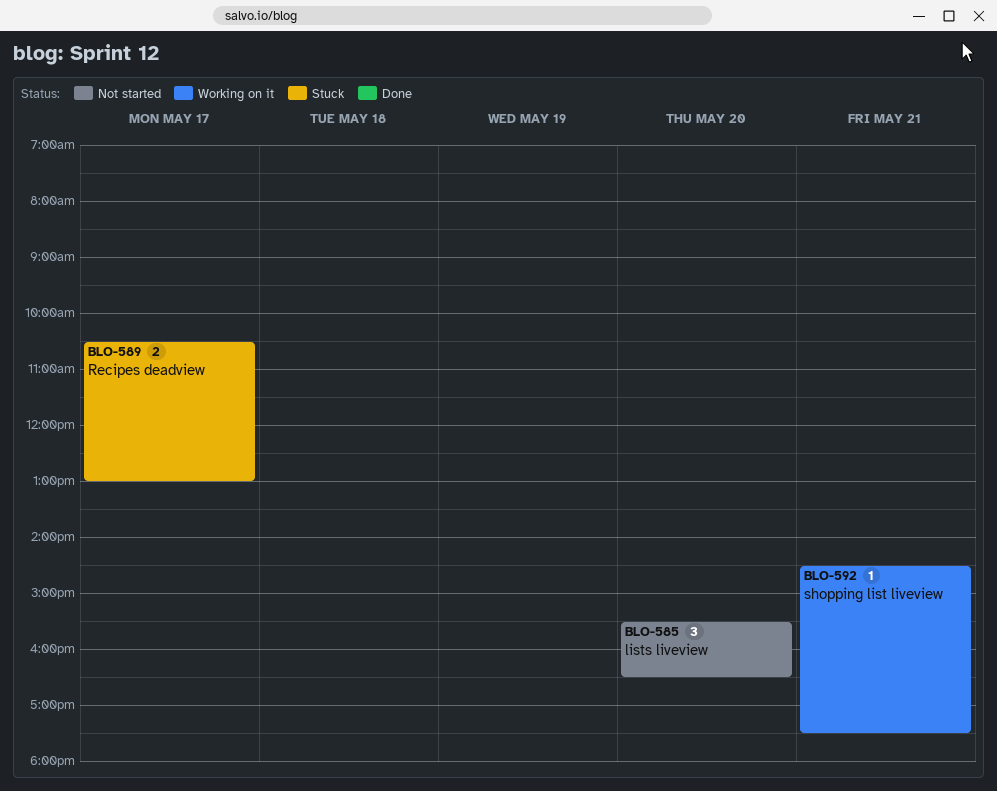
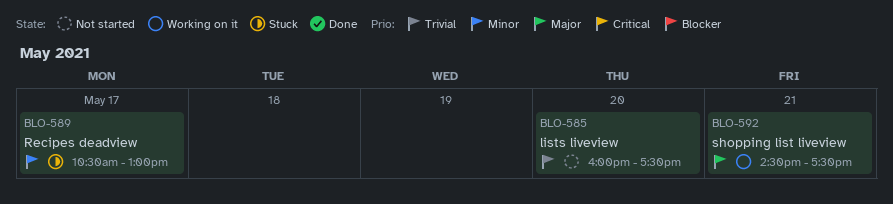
BLO-585, begins: 15:30 -> 16:00
BLO-585, ends: 16:30 -> 17:30

